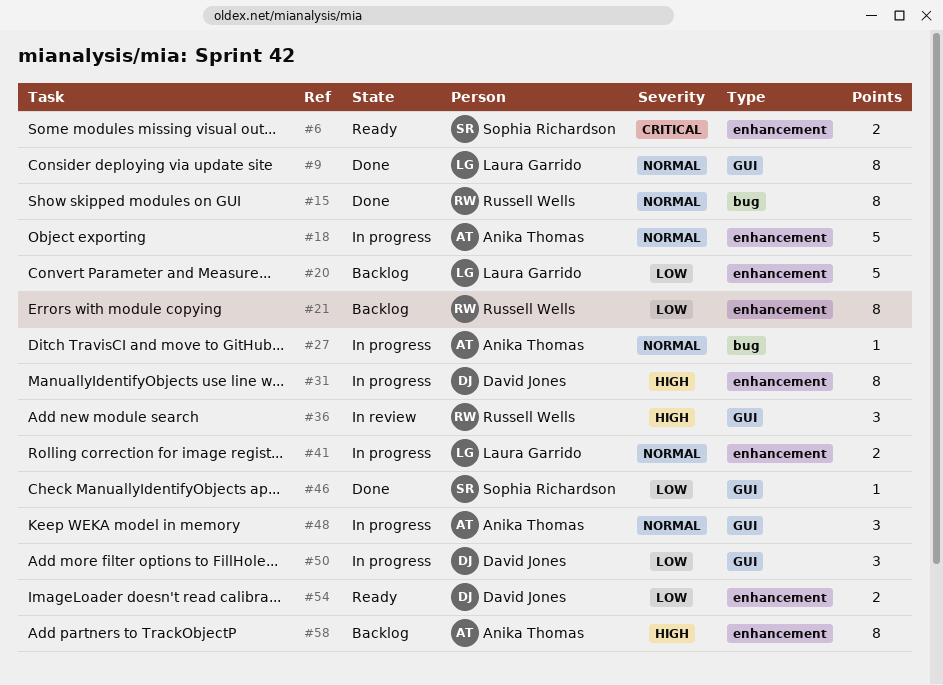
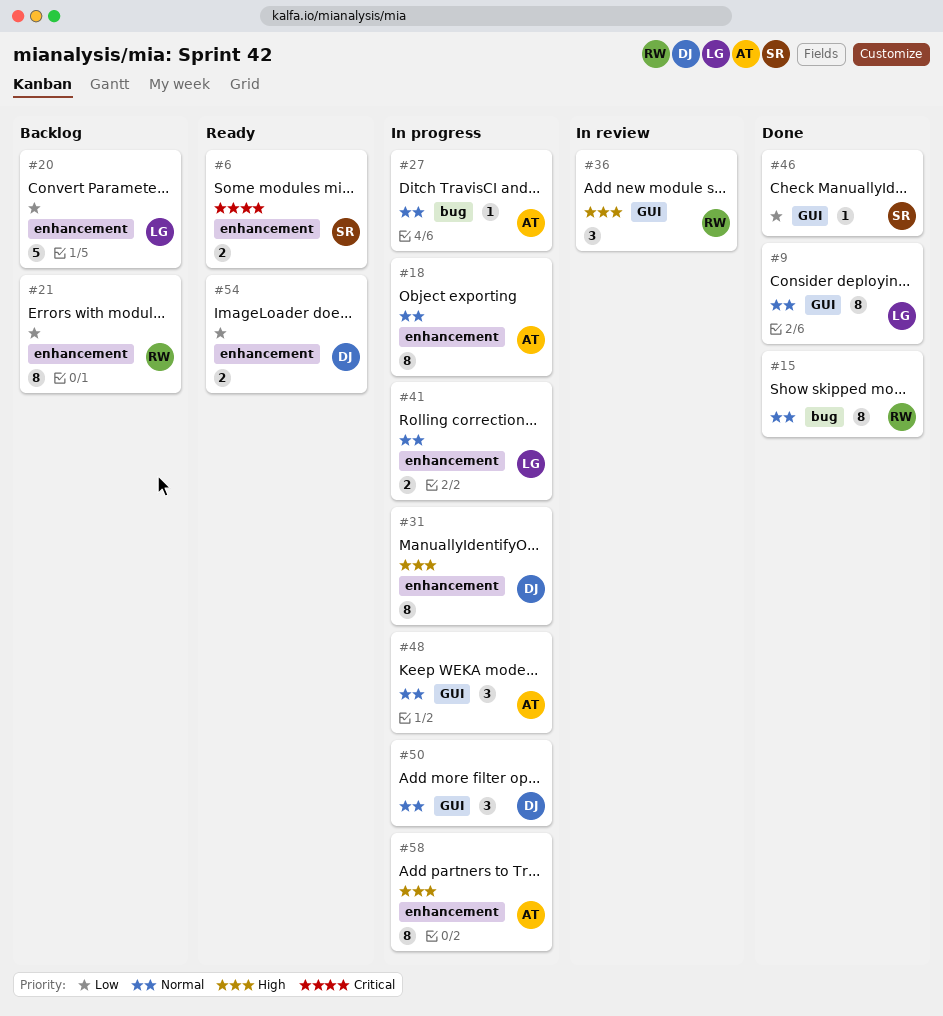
#18, estimate: 5 -> 8
#50, priority: Low -> Normal
#58, status: Backlog -> In progress

